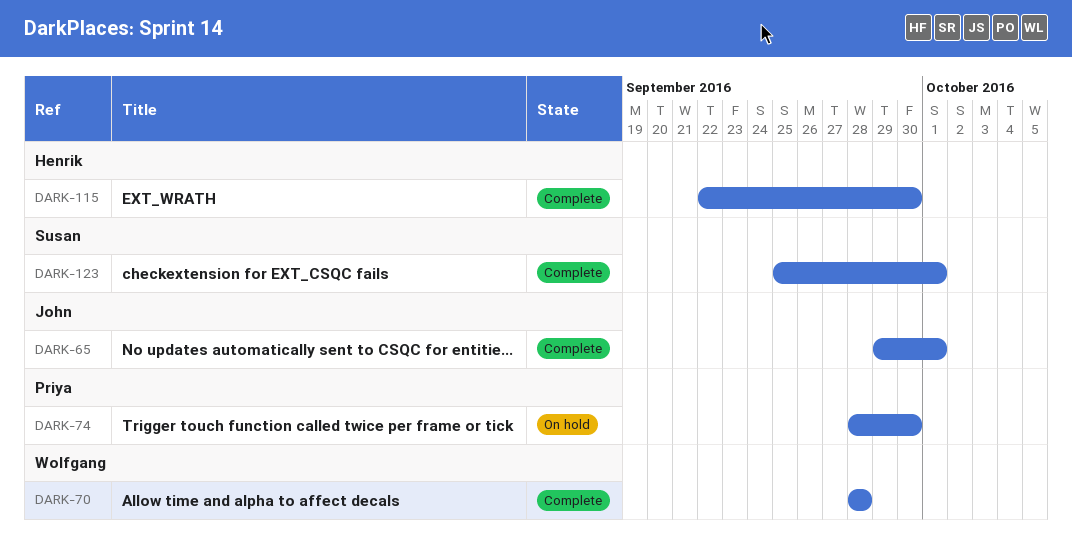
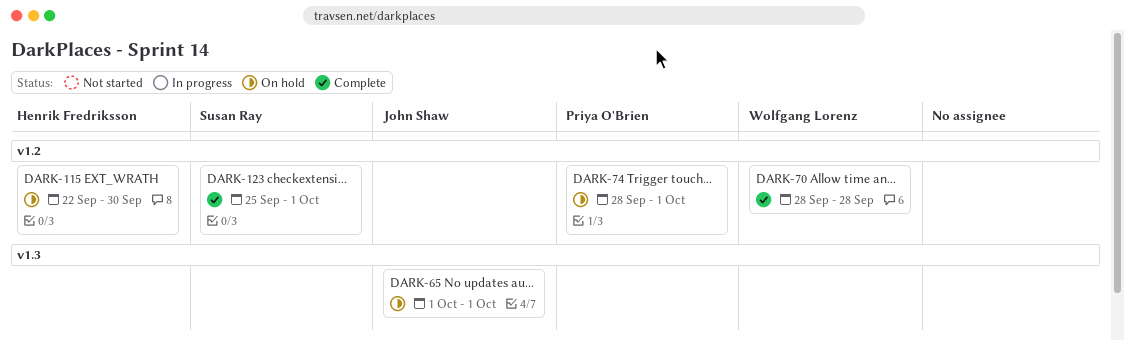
DARK-65, status: Complete -> On hold
DARK-65, start: Sep 29 -> Oct 1
DARK-74, due: Sep 30 -> Oct 1
DARK-115, status: Complete -> On hold

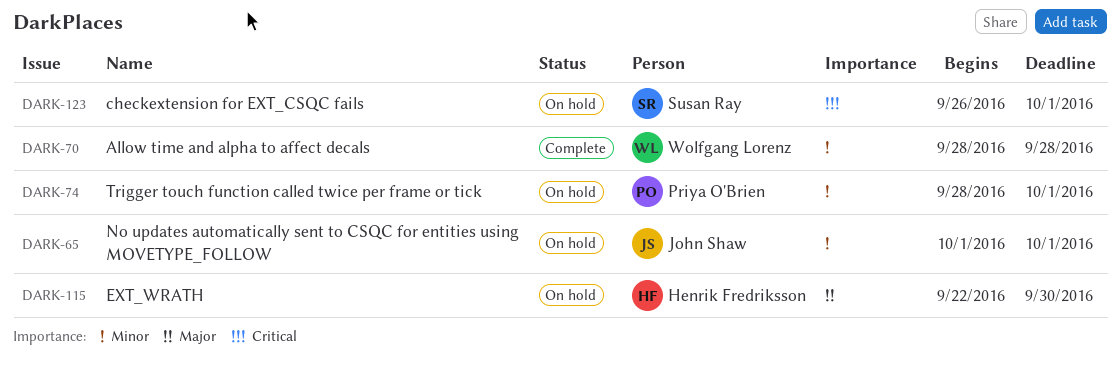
DARK-123, status: Complete -> On hold
DARK-123, start: Sep 25 -> Sep 26

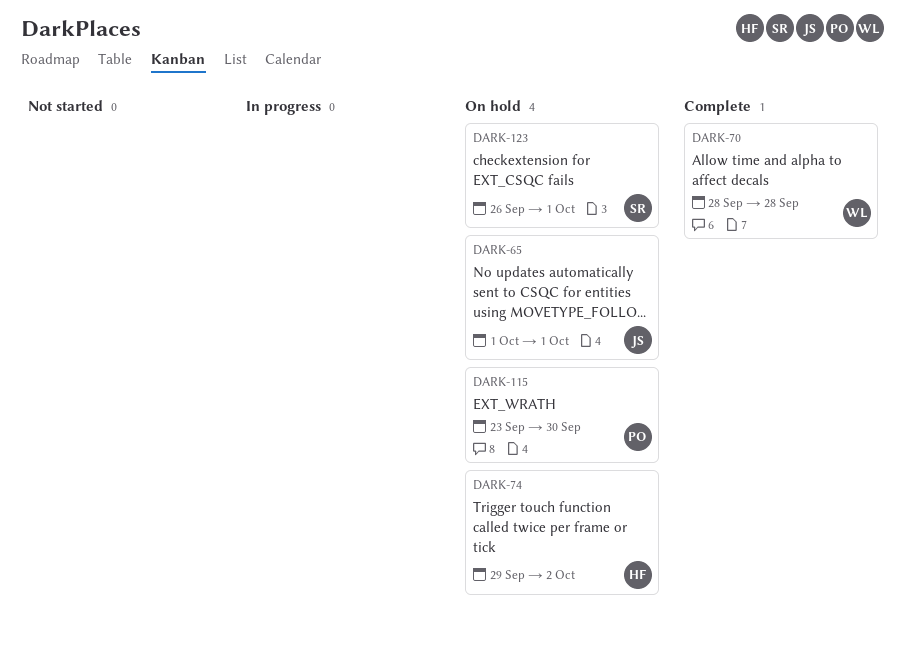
DARK-74, owner: Priya O'Brien -> Henrik Fredriksson
DARK-74, start: Sep 28 -> Sep 29
DARK-74, due: Oct 1 -> Oct 2
DARK-115, owner: Henrik Fredriksson -> Priya O'Brien
DARK-115, start: Sep 22 -> Sep 23

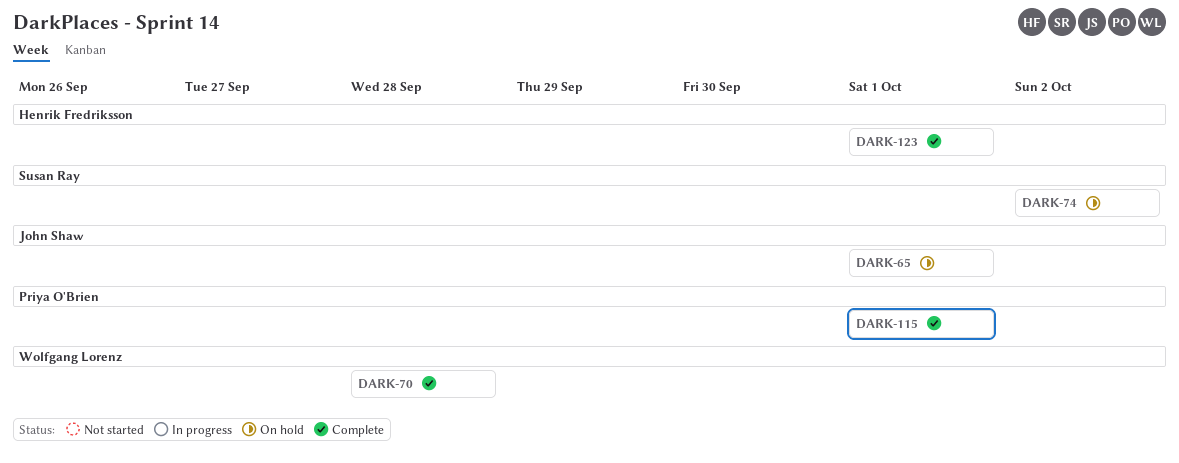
DARK-74, owner: Henrik Fredriksson -> Susan Ray
DARK-115, status: On hold -> Complete
DARK-115, due: Sep 30 -> Oct 1
DARK-123, status: On hold -> Complete
DARK-123, owner: Susan Ray -> Henrik Fredriksson

